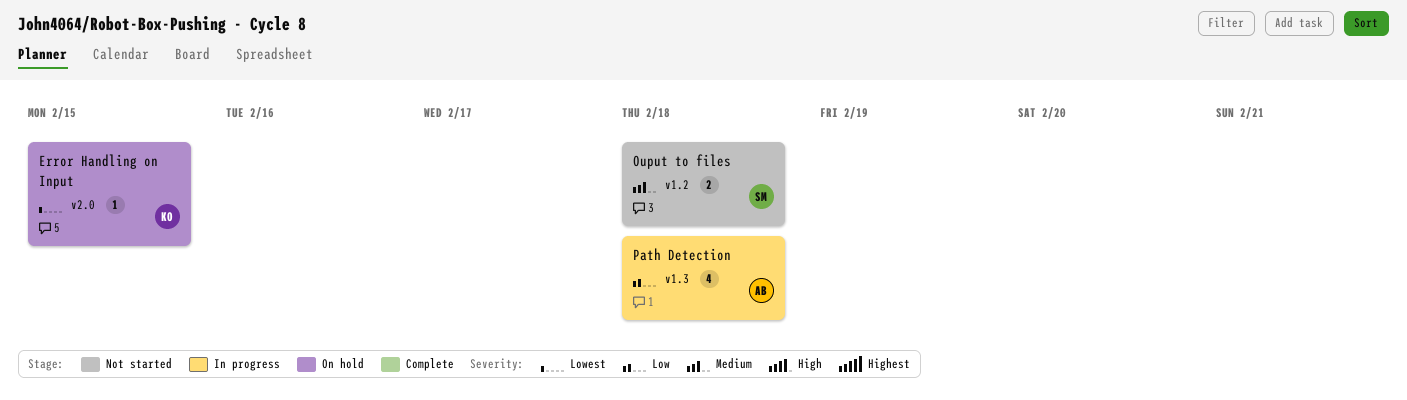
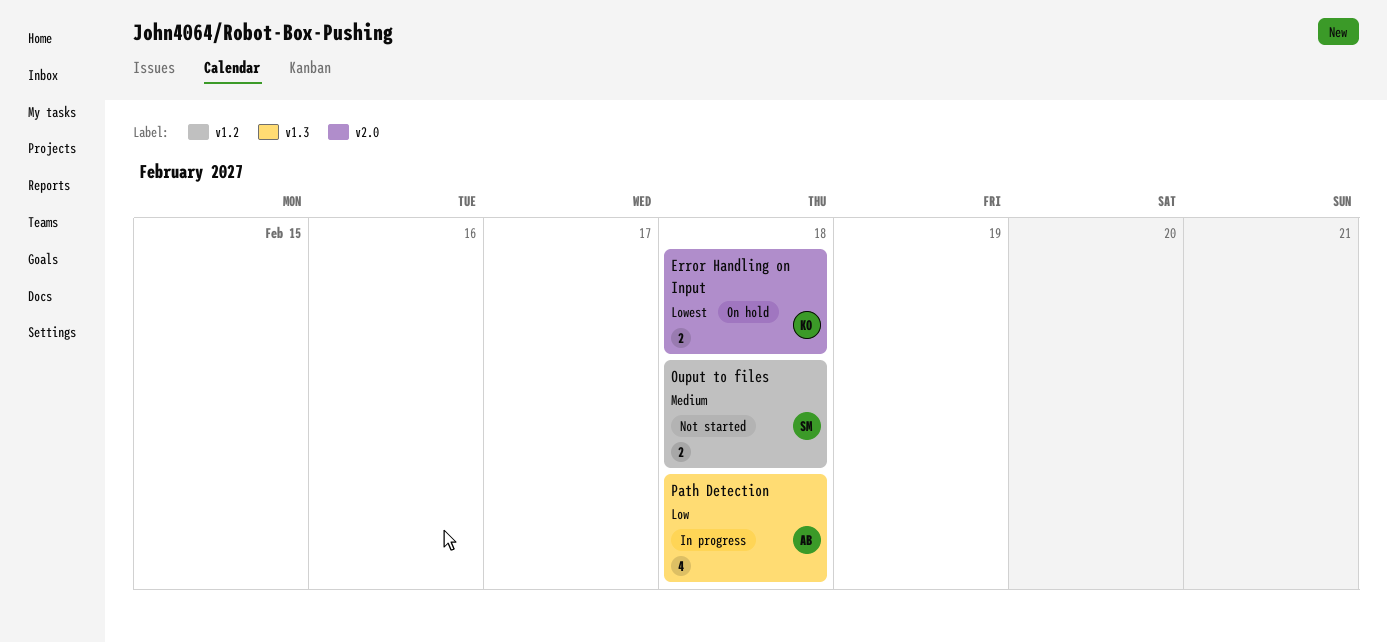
Error Handling on Input, estimate: 1 -> 2
Error Handling on Input, due: Feb 15 -> Feb 18

